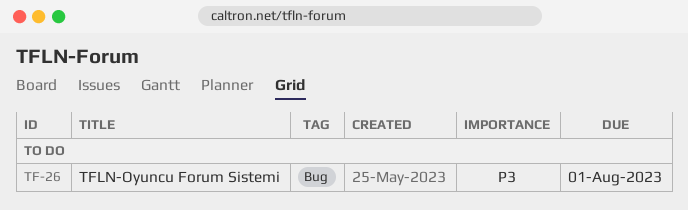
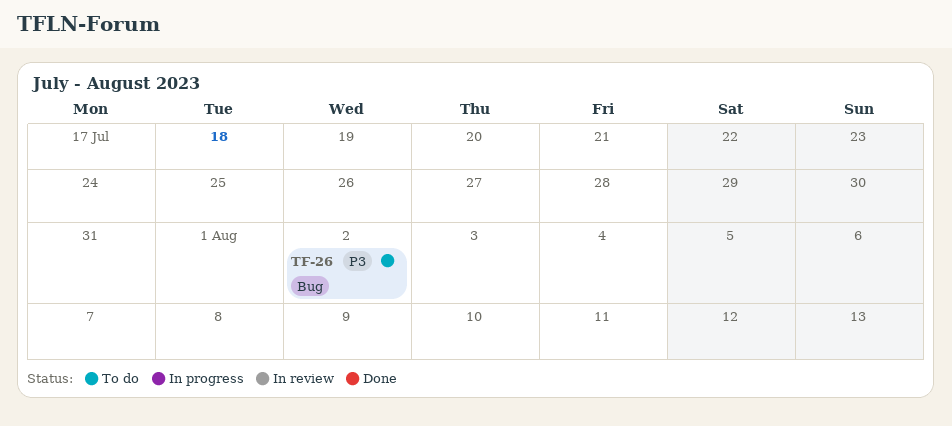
TF-26, due: Aug 1 -> Aug 2

